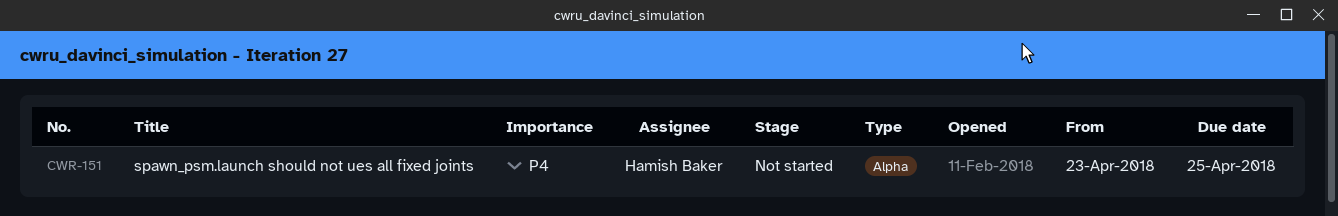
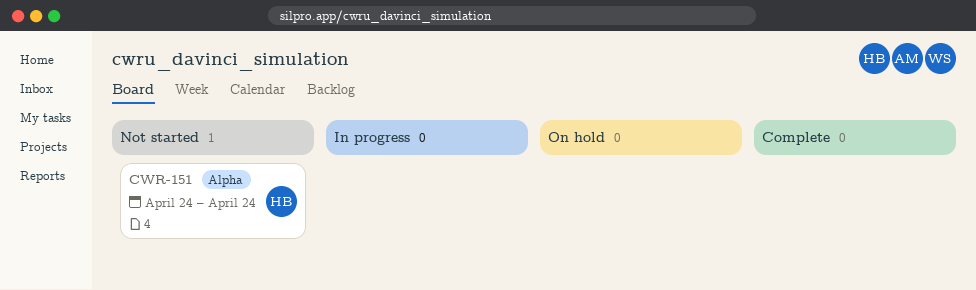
CWR-151, start: Apr 23 -> Apr 24
CWR-151, due: Apr 25 -> Apr 24

